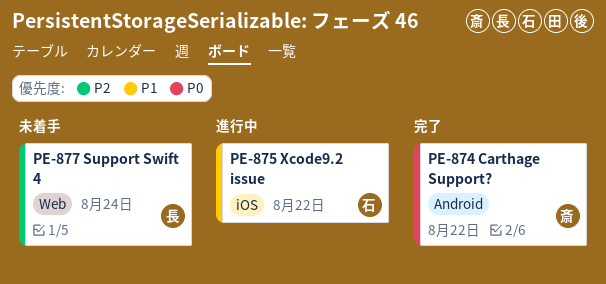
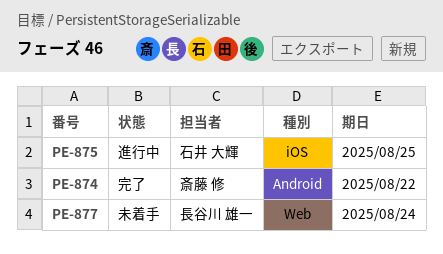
PE-875, due: Aug 22 -> Aug 25

